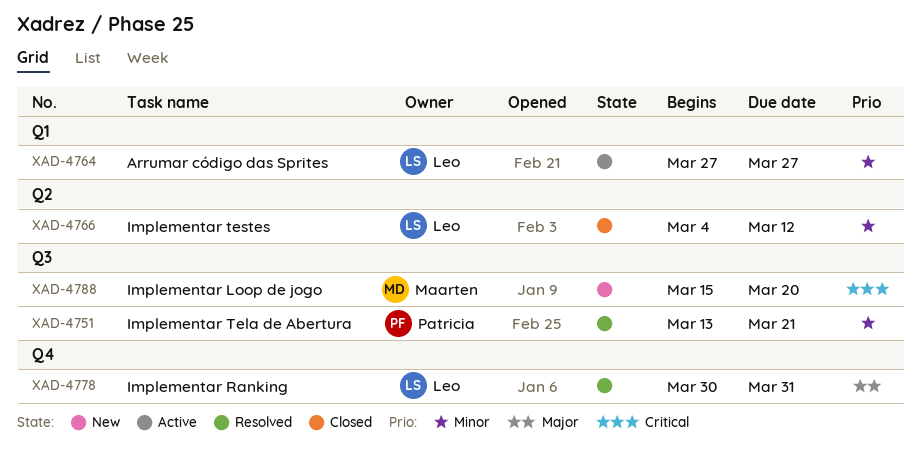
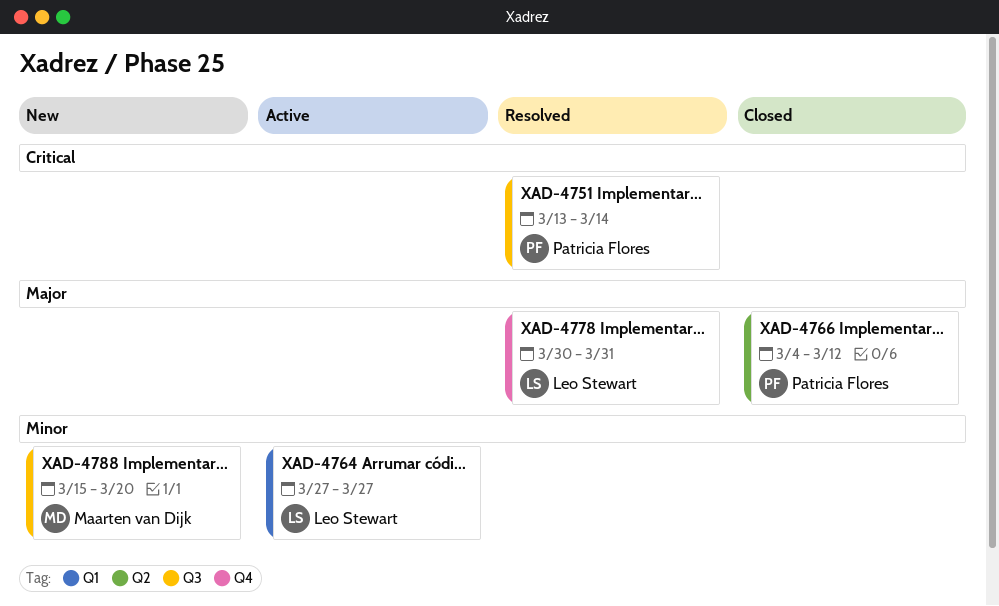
XAD-4751, priority: Minor -> Critical
XAD-4751, due: Mar 21 -> Mar 14
XAD-4766, owner: Leo Stewart -> Patricia Flores
XAD-4766, priority: Minor -> Major
XAD-4788, priority: Critical -> Minor

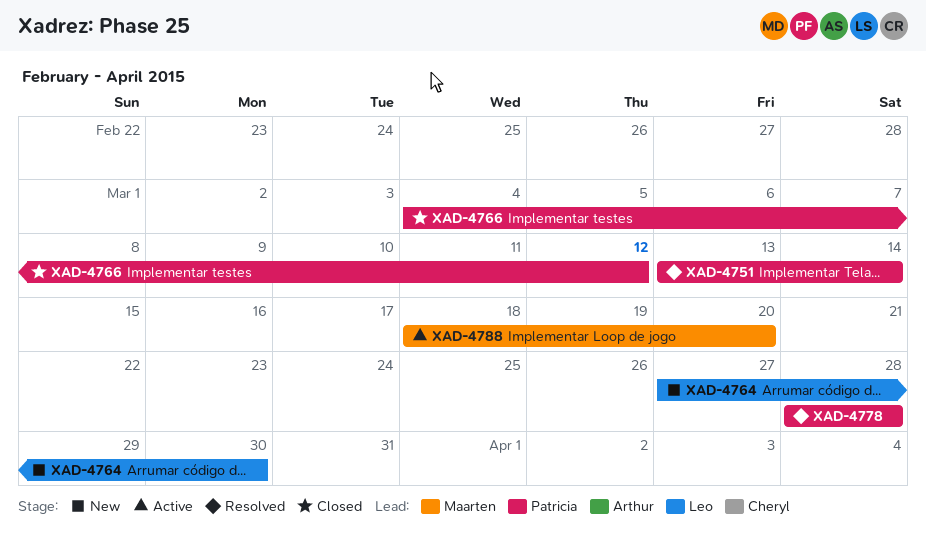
XAD-4764, status: Active -> New
XAD-4764, due: Mar 27 -> Mar 30
XAD-4778, owner: Leo Stewart -> Patricia Flores
XAD-4778, start: Mar 30 -> Mar 28
XAD-4778, due: Mar 31 -> Mar 28
XAD-4788, status: New -> Active
XAD-4788, start: Mar 15 -> Mar 18

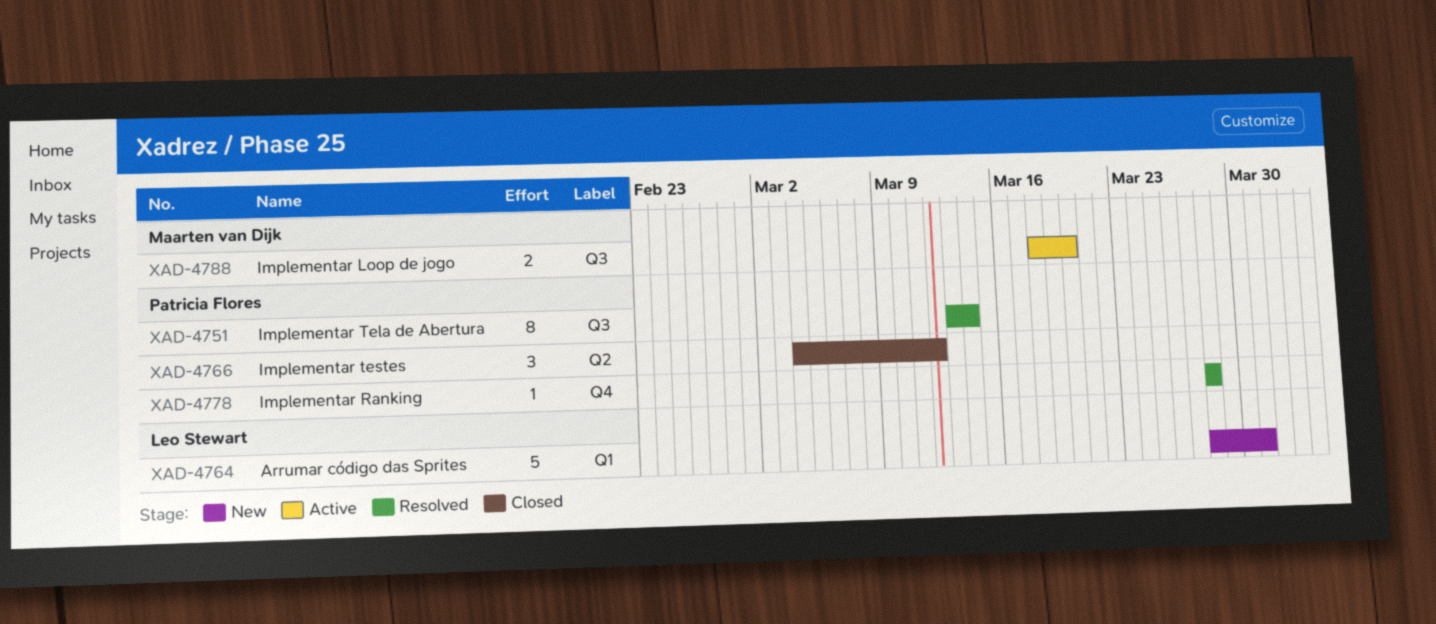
XAD-4764, start: Mar 27 -> Mar 28
XAD-4764, due: Mar 30 -> Mar 31

